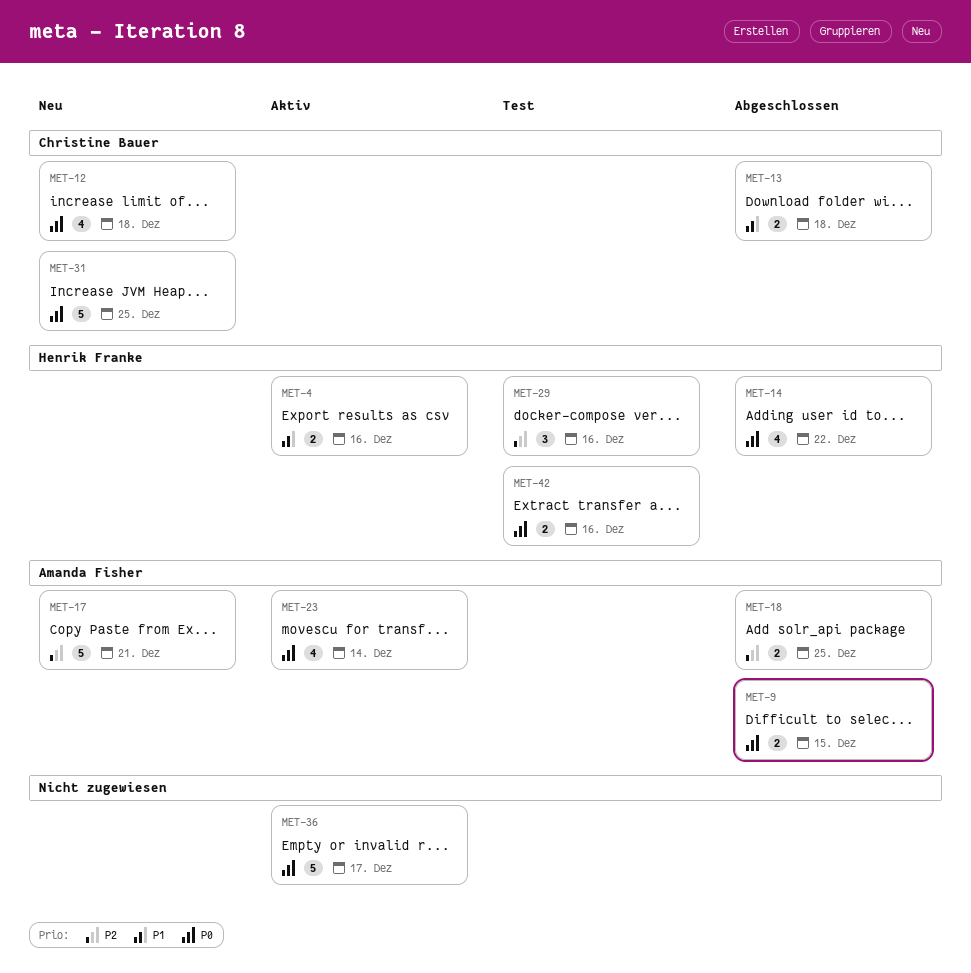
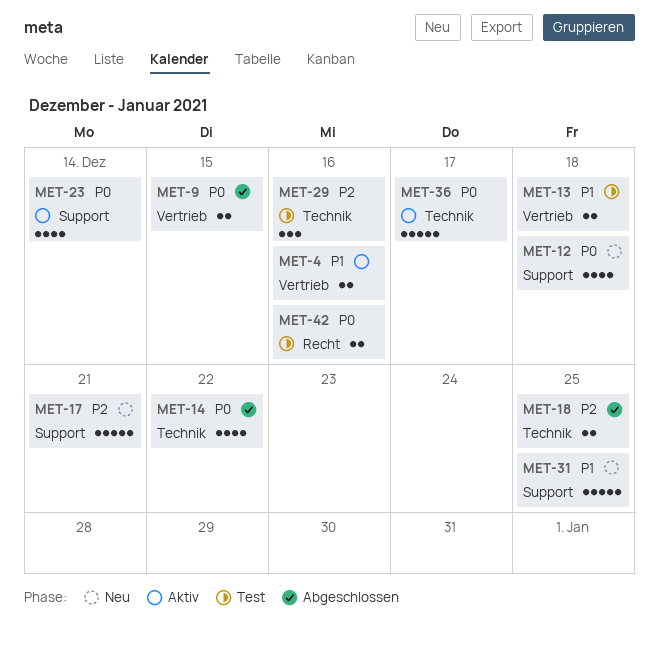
MET-13, status: Abgeschlossen -> Test
MET-31, priority: P0 -> P1

